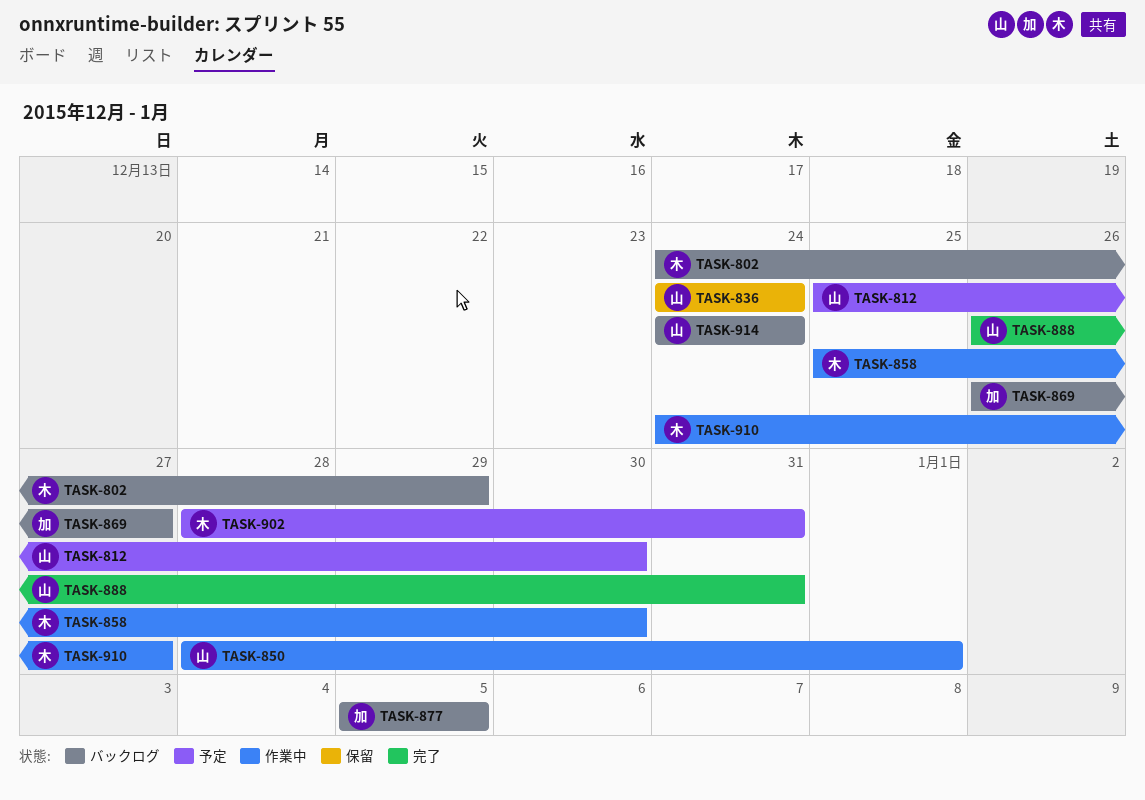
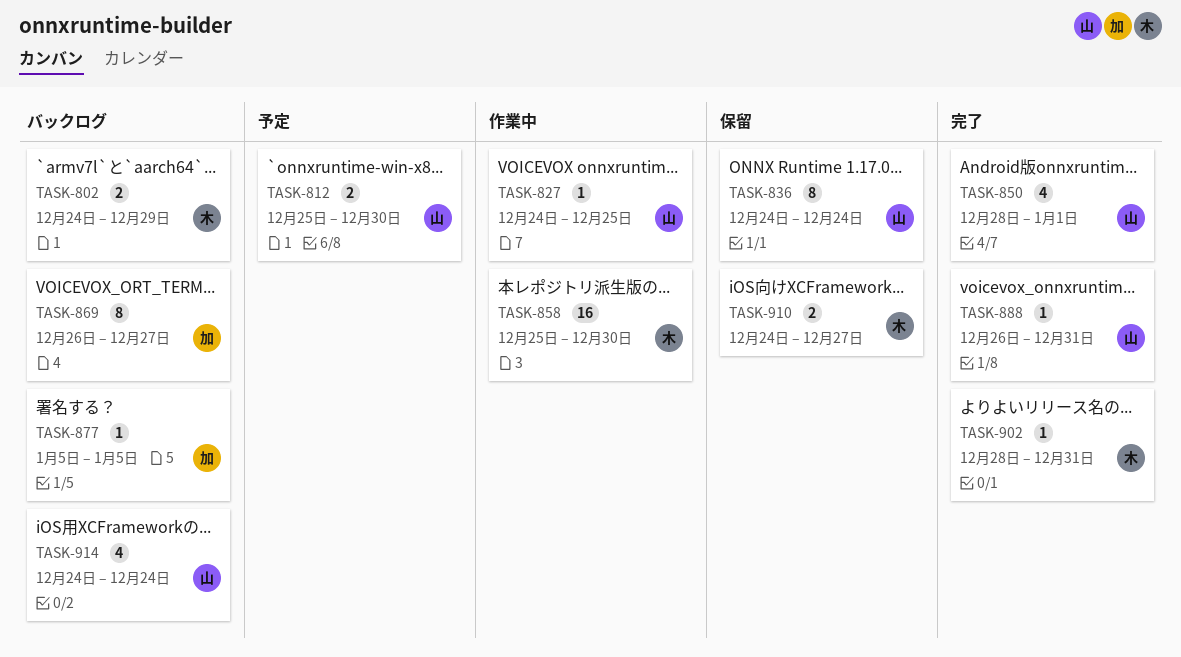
TASK-827: none -> present
TASK-850, status: 作業中 -> 完了
TASK-902, status: 予定 -> 完了
TASK-910, status: 作業中 -> 保留

